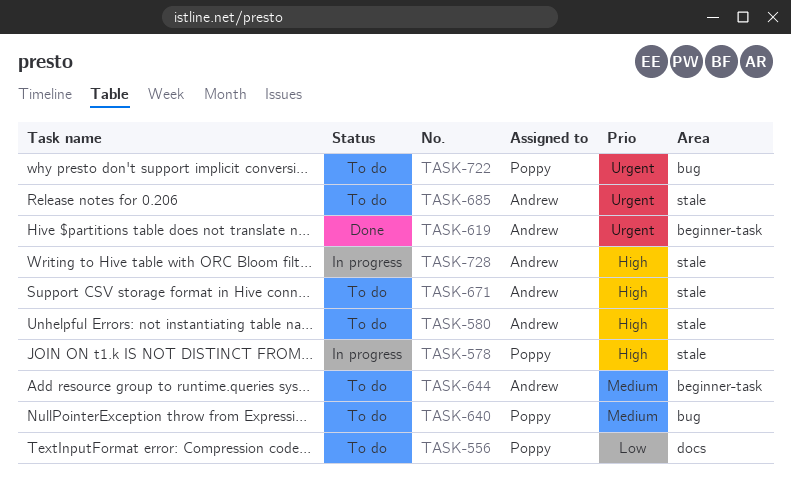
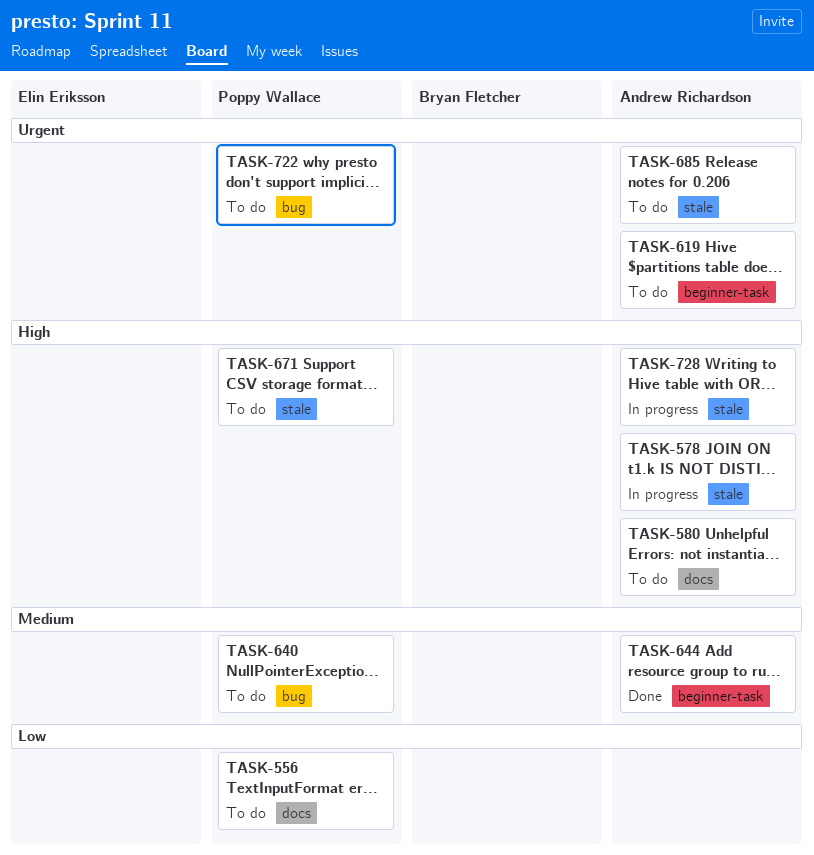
TASK-578, owner: Poppy Wallace -> Andrew Richardson
TASK-580, label: stale -> docs
TASK-619, status: Done -> To do
TASK-644, status: To do -> Done
TASK-671, owner: Andrew Richardson -> Poppy Wallace

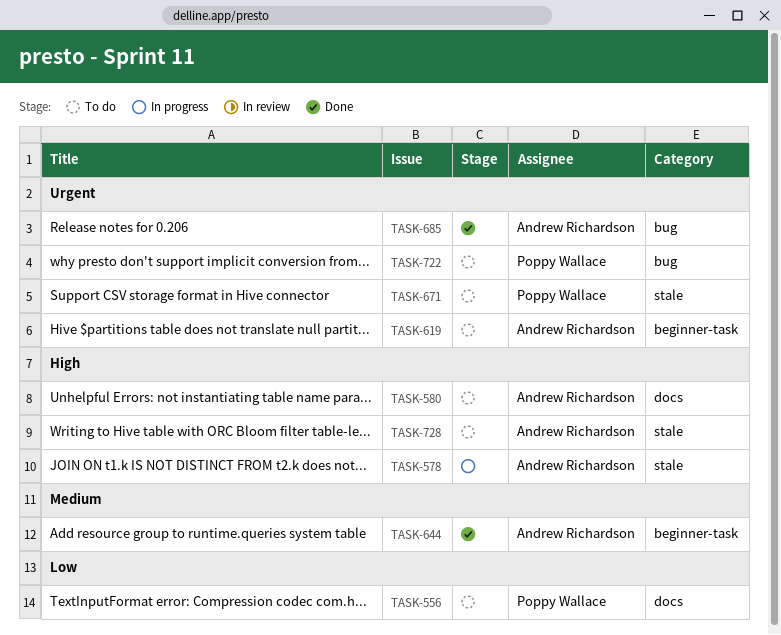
TASK-640: present -> none
TASK-671, priority: High -> Urgent
TASK-685, status: To do -> Done
TASK-685, label: stale -> bug
TASK-728, status: In progress -> To do

